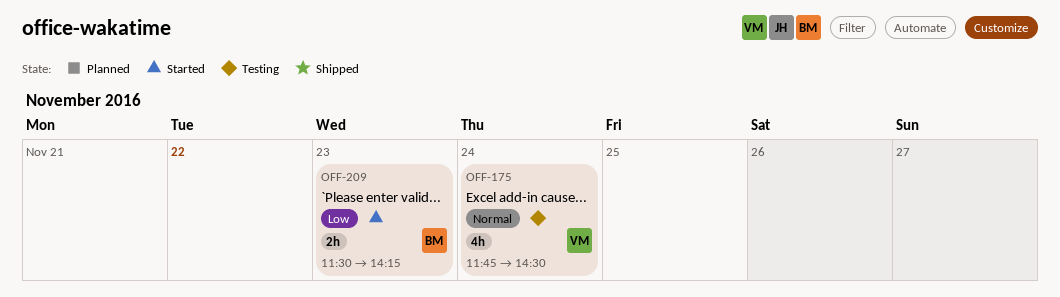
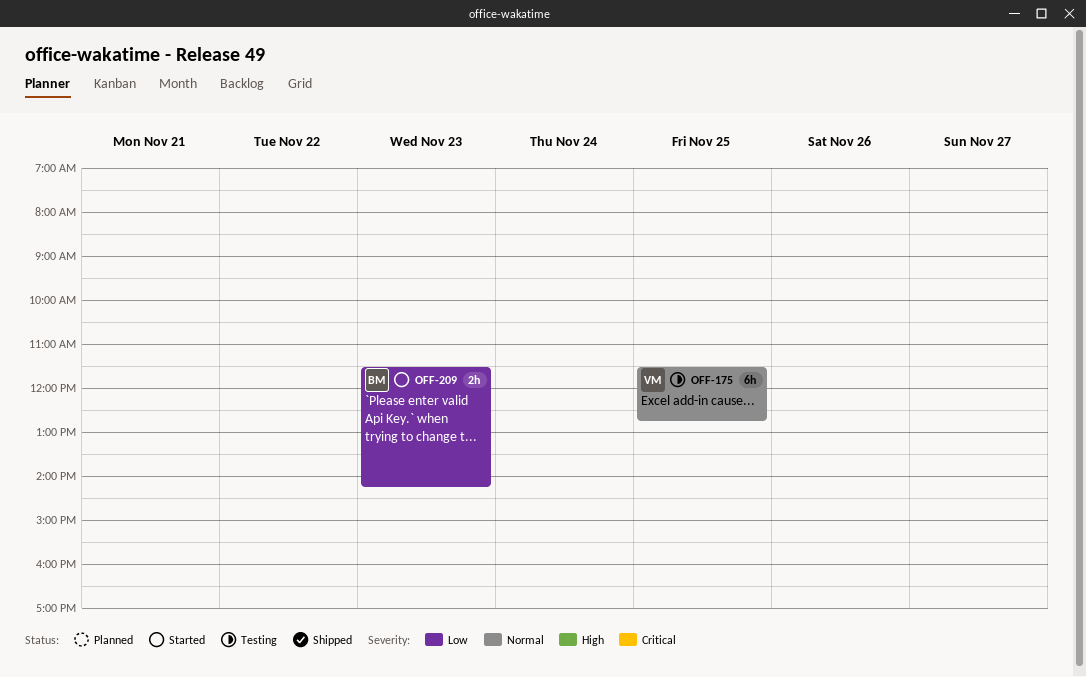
OFF-175, estimate: 4h -> 6h
OFF-175, day: Nov 24 -> Nov 25
OFF-175, begins: 11:45 -> 11:30
OFF-175, ends: 14:30 -> 12:45

